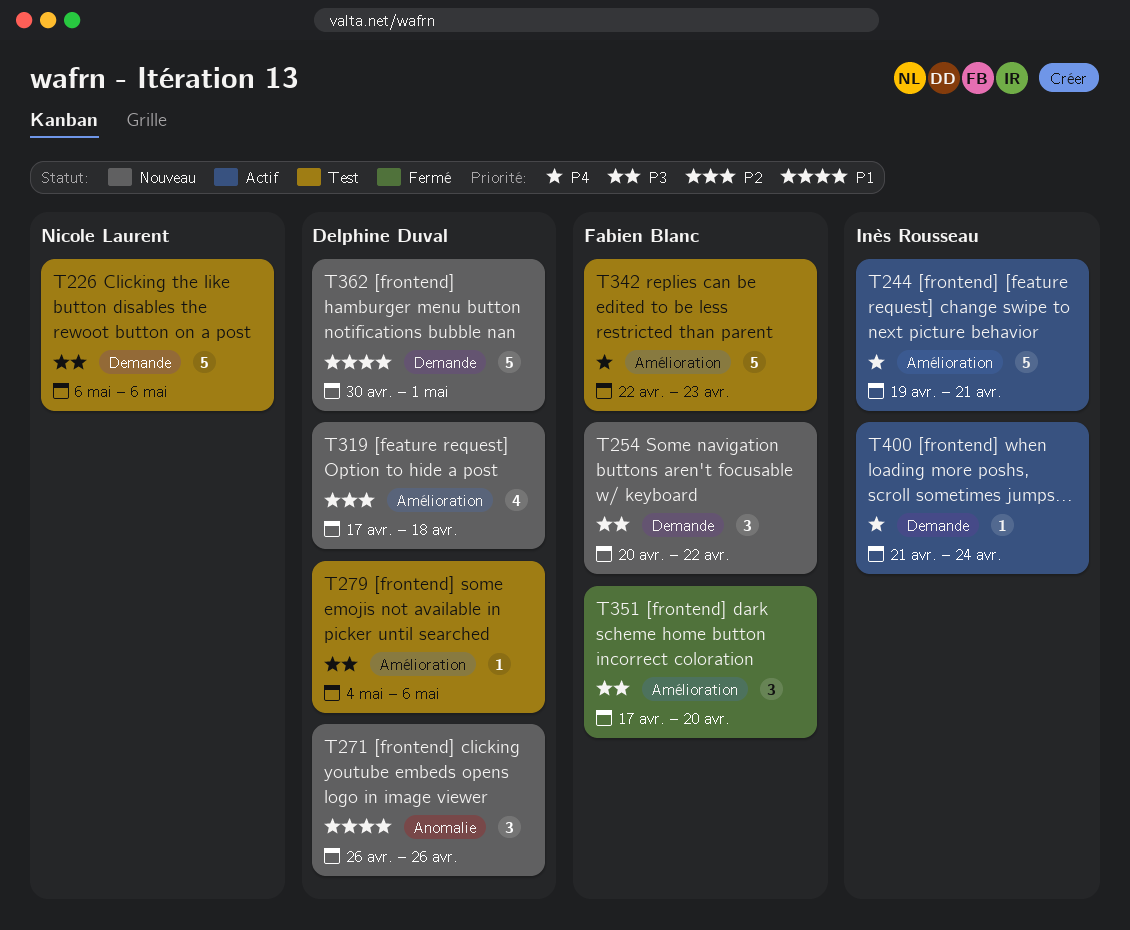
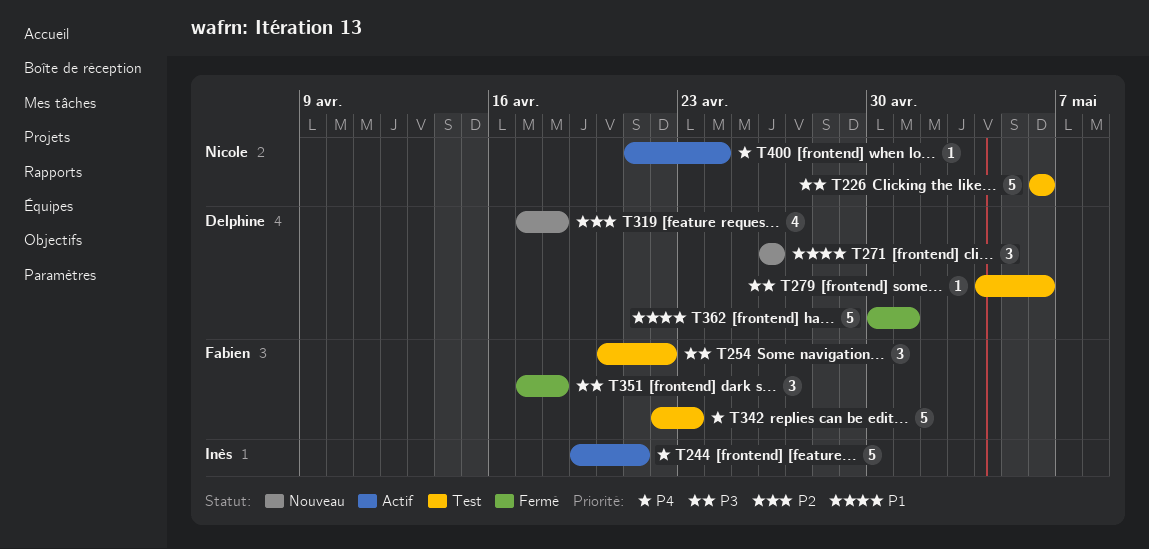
T254, status: Nouveau -> Test
T351, due: Apr 20 -> Apr 18
T362, status: Nouveau -> Fermé
T400, owner: Inès Rousseau -> Nicole Laurent

